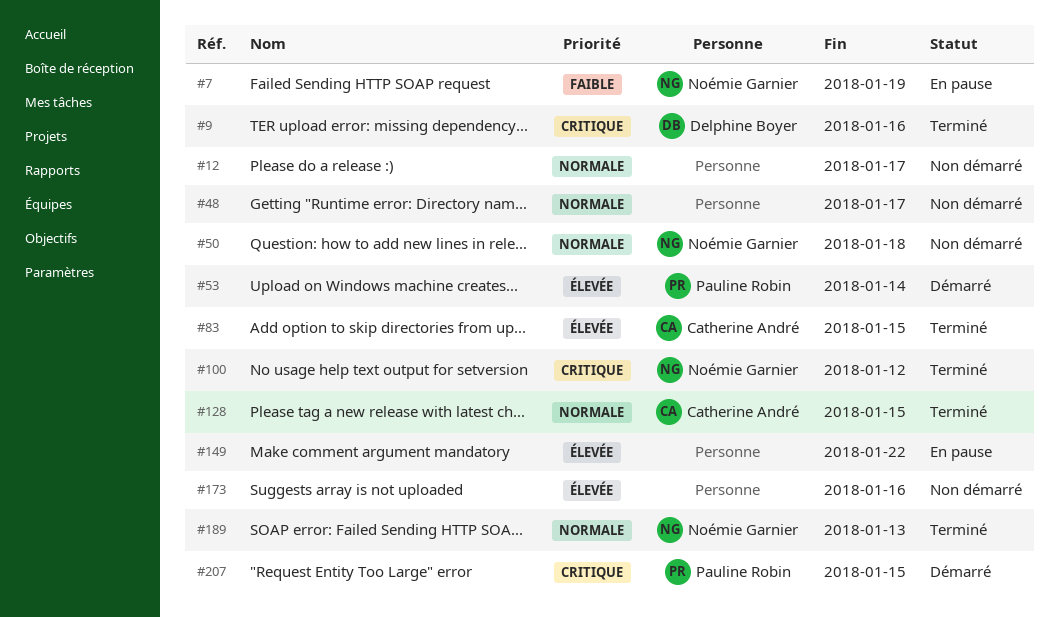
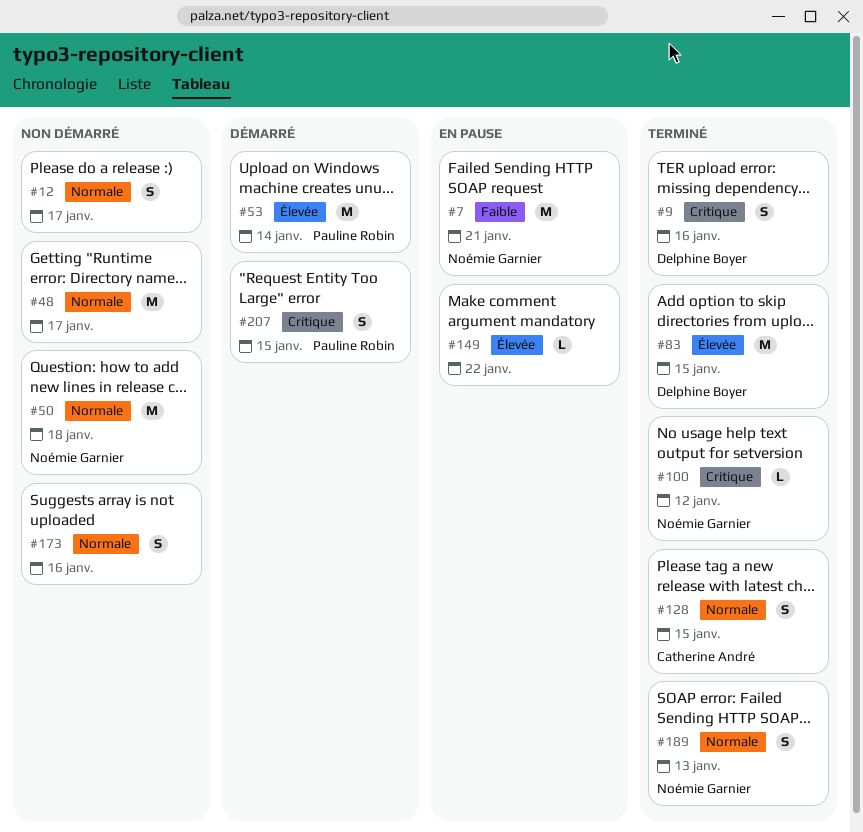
#7, due: Jan 19 -> Jan 21
#83, owner: Catherine André -> Delphine Boyer
#173, priority: Élevée -> Normale

